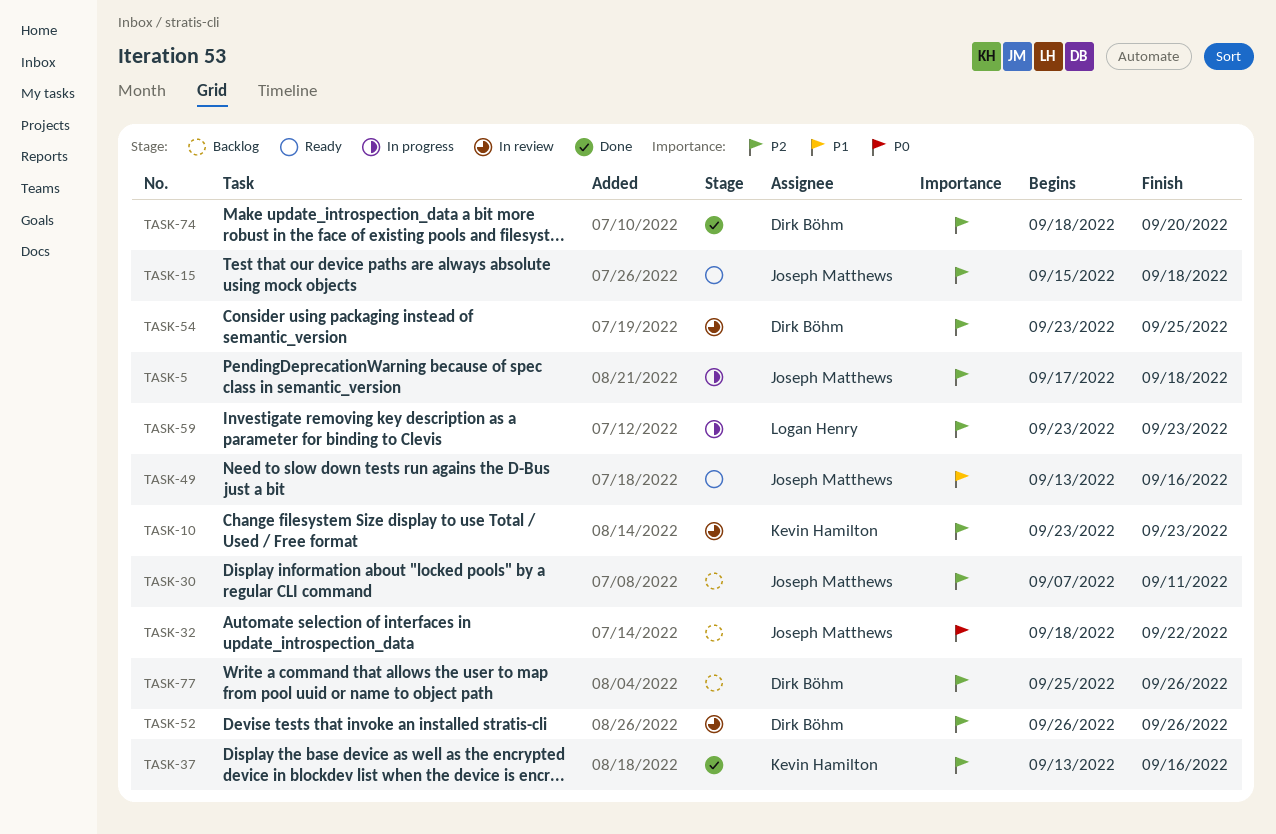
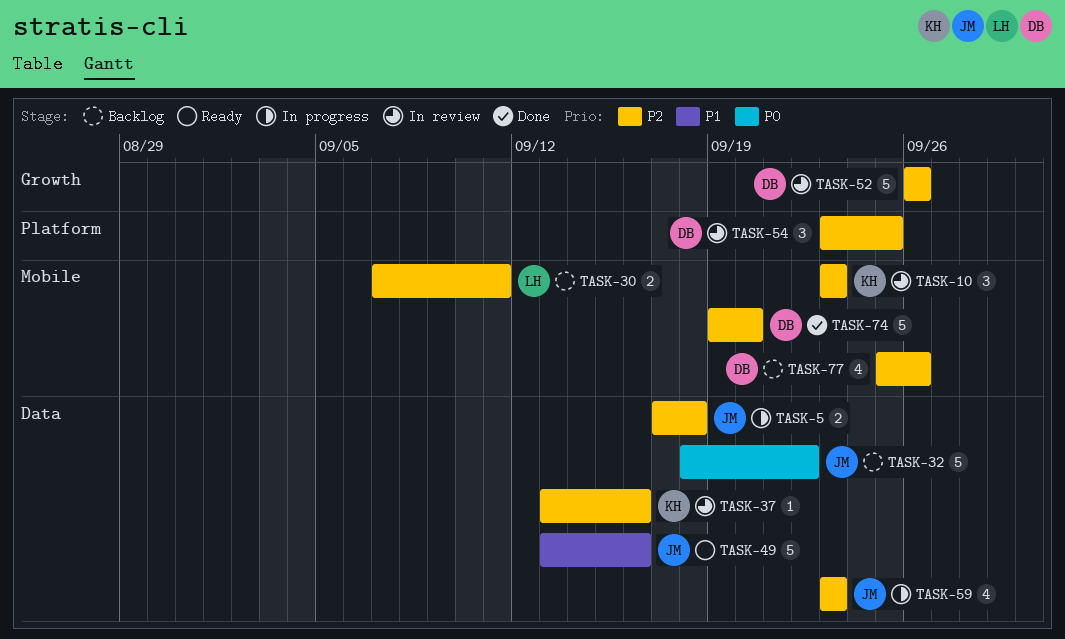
TASK-15: present -> none
TASK-30, owner: Joseph Matthews -> Logan Henry
TASK-37, status: Done -> In review
TASK-59, owner: Logan Henry -> Joseph Matthews
TASK-74, start: Sep 18 -> Sep 19

